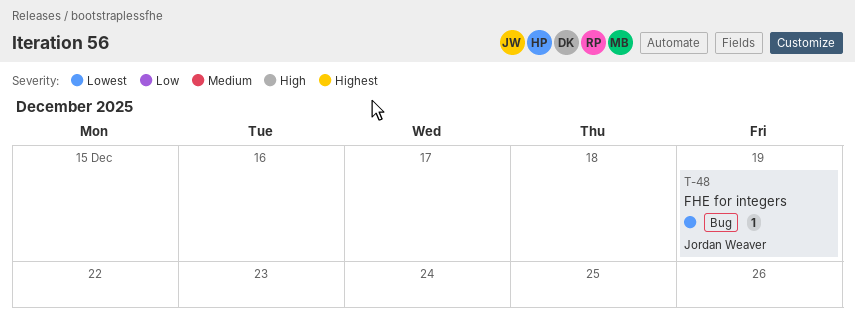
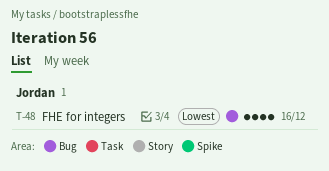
T-48, estimate: 1 -> 4
T-48, due: Dec 19 -> Dec 16

